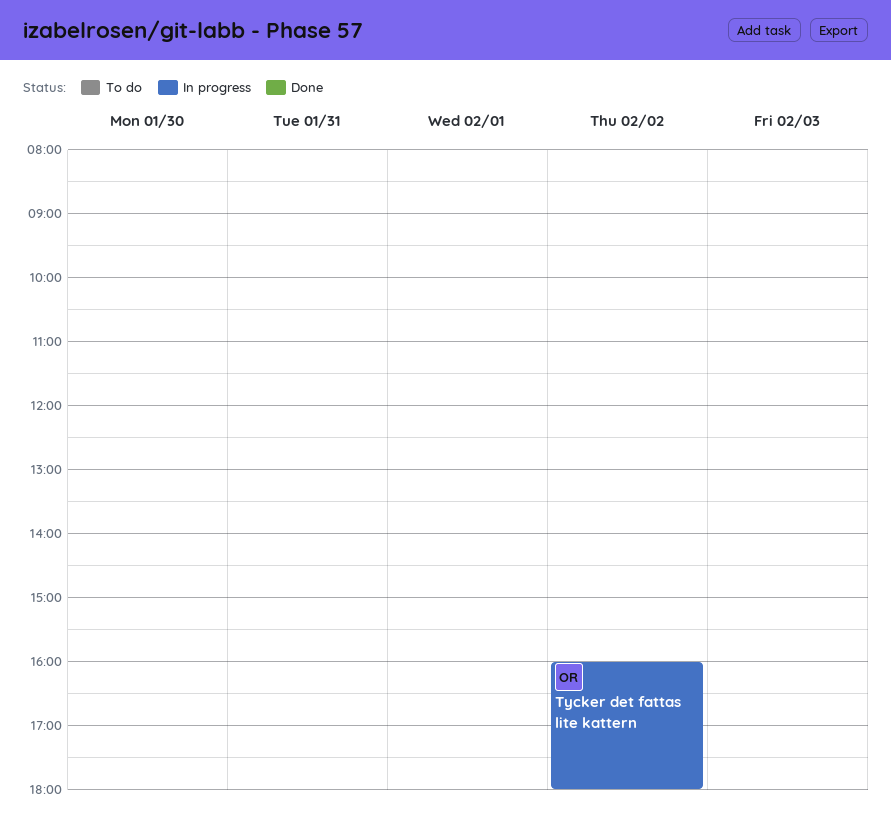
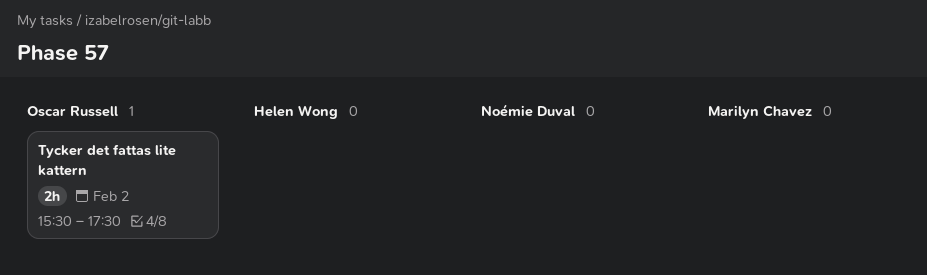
Tycker det fattas lite kattern, begins: 16:00 -> 15:30
Tycker det fattas lite kattern, ends: 18:00 -> 17:30

